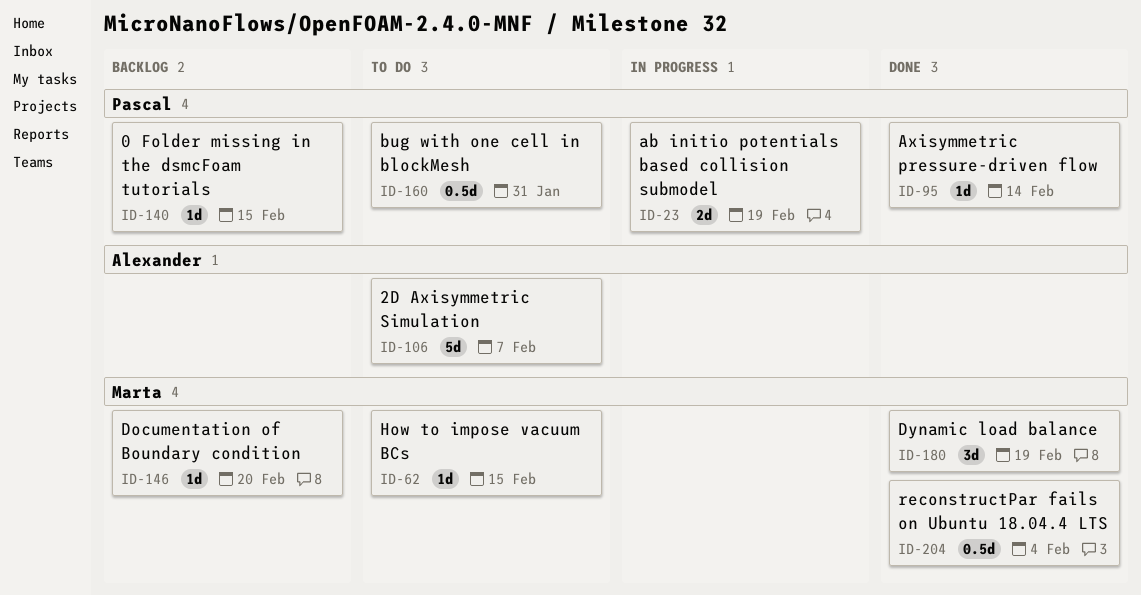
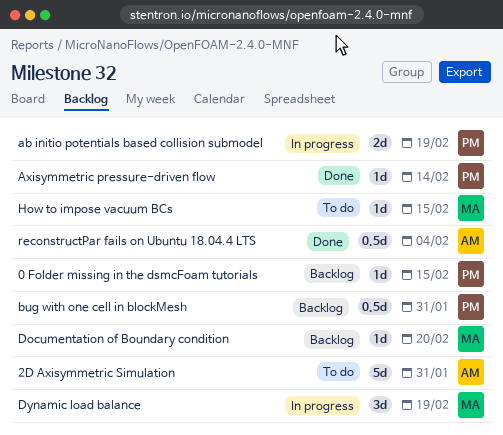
2D Axisymmetric Simulation, due: Feb 7 -> Jan 31
bug with one cell in blockMesh, status: To do -> Backlog
Dynamic load balance, status: Done -> In progress
reconstructPar fails on Ubuntu 18.04.4 LTS, owner: Marta -> Alexander

